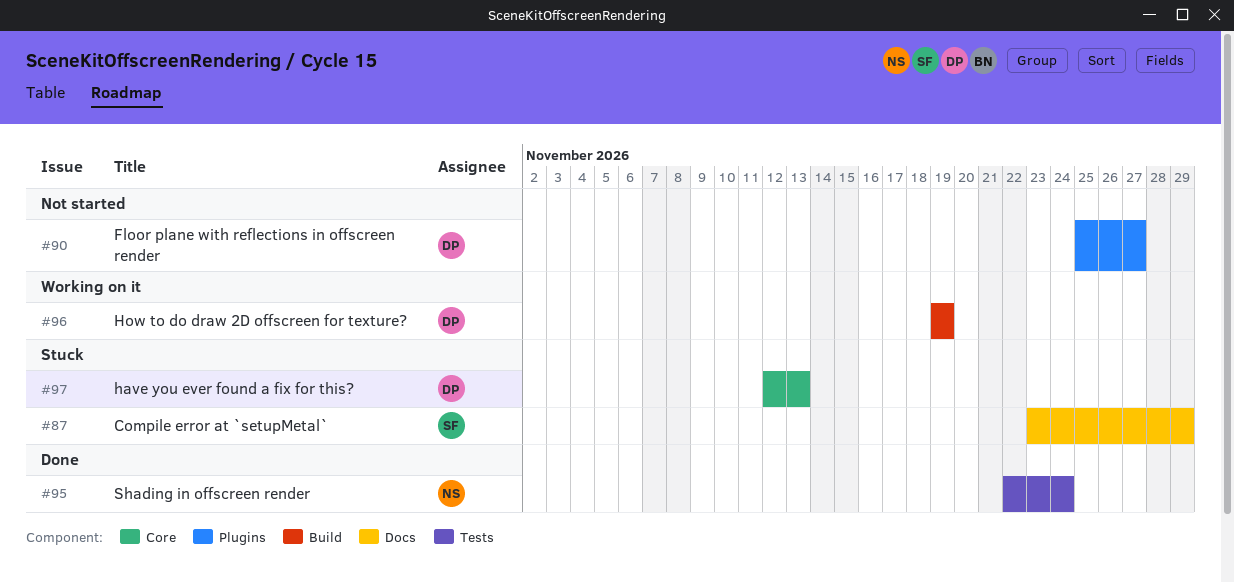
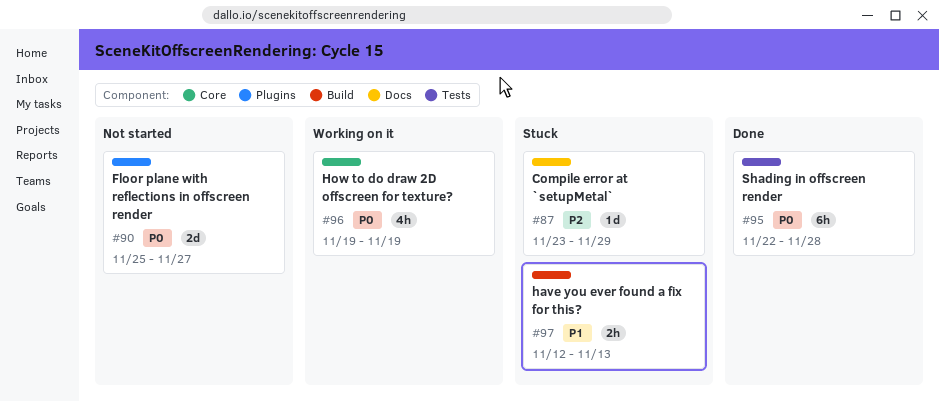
#95, due: Nov 24 -> Nov 28
#96, label: Build -> Core
#97, label: Core -> Build

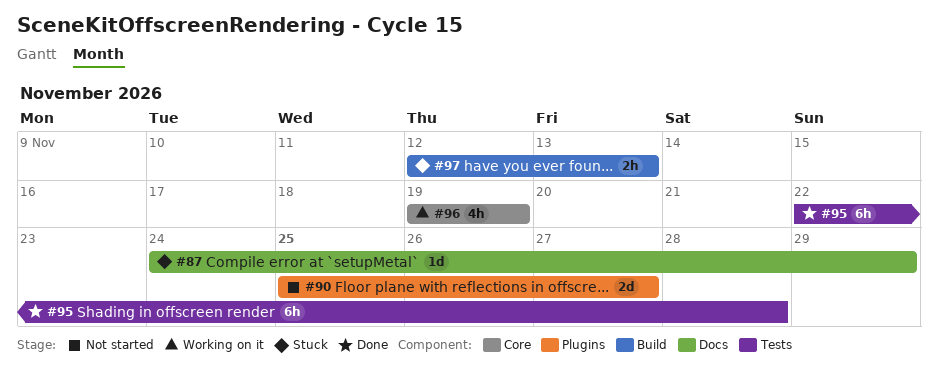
#87, start: Nov 23 -> Nov 24

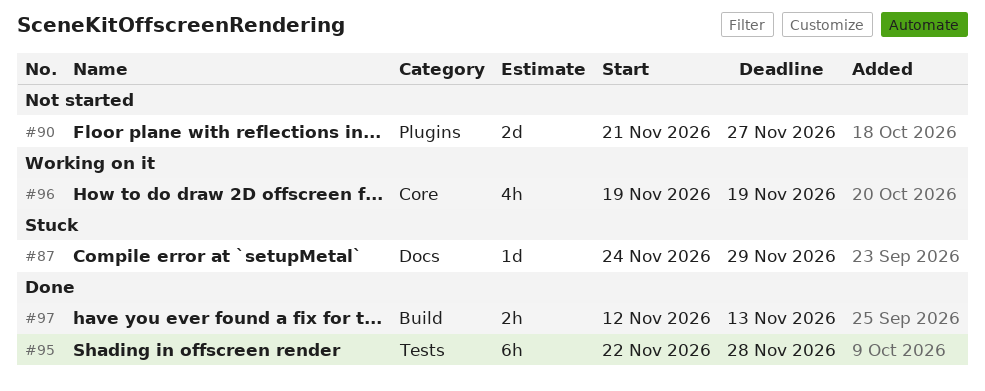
#90, start: Nov 25 -> Nov 21
#97, status: Stuck -> Done

